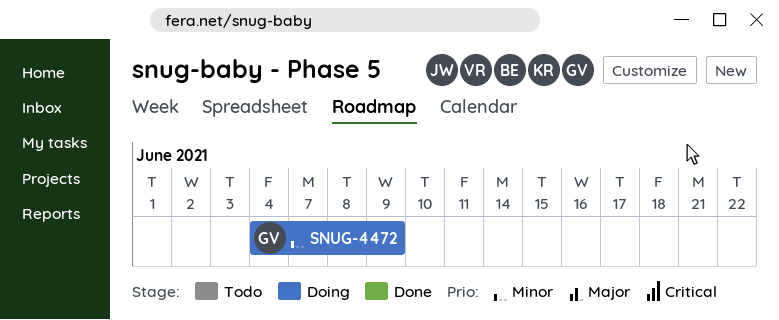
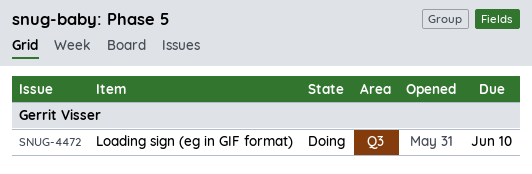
SNUG-4472, due: Jun 9 -> Jun 10

